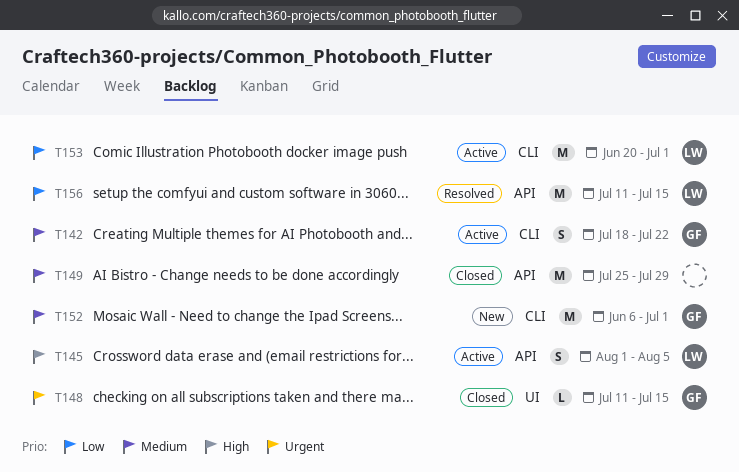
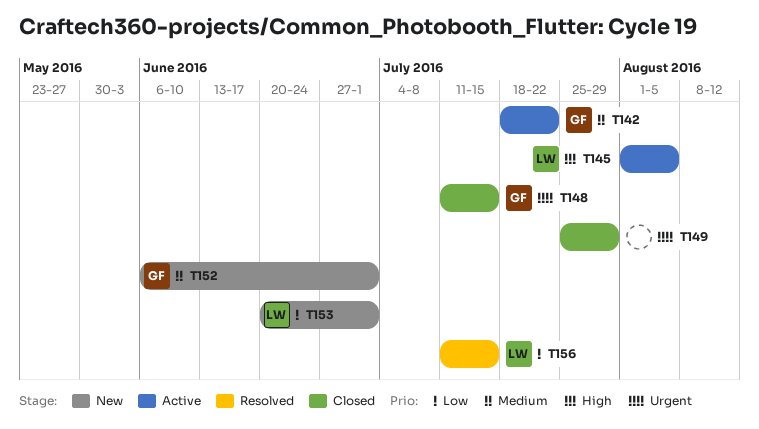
T149, priority: Medium -> Urgent
T153, status: Active -> New

